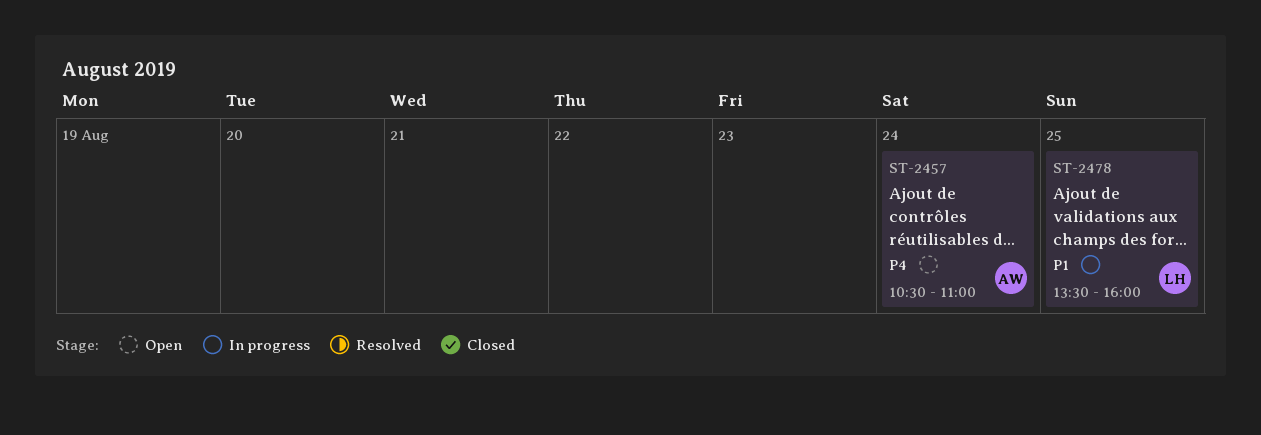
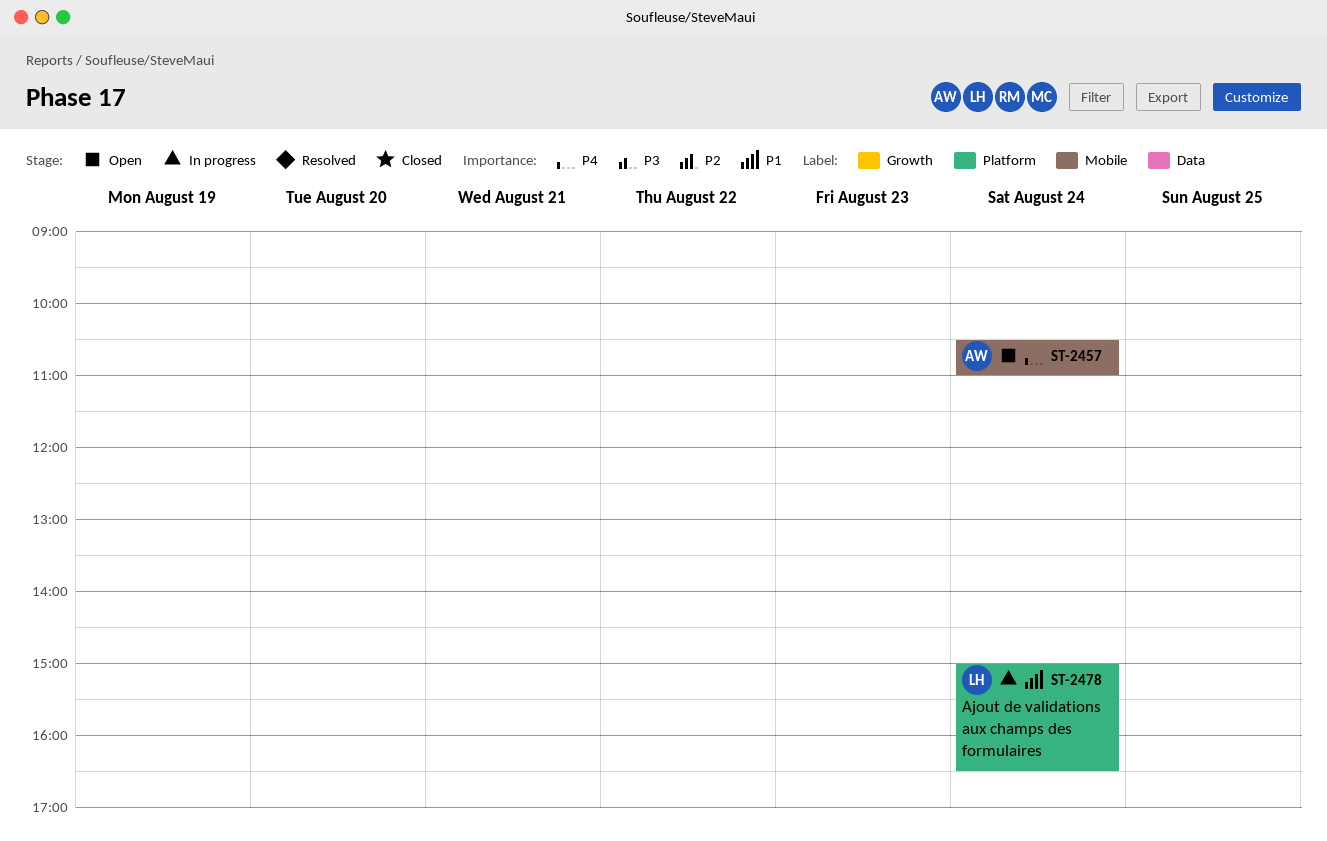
ST-2478, day: Aug 25 -> Aug 24
ST-2478, begins: 13:30 -> 15:00
ST-2478, ends: 16:00 -> 16:30

